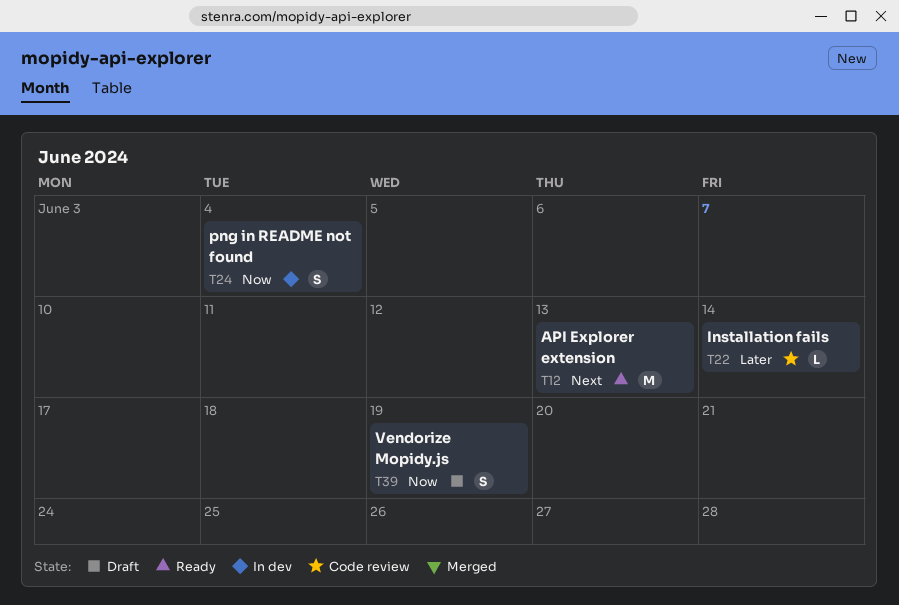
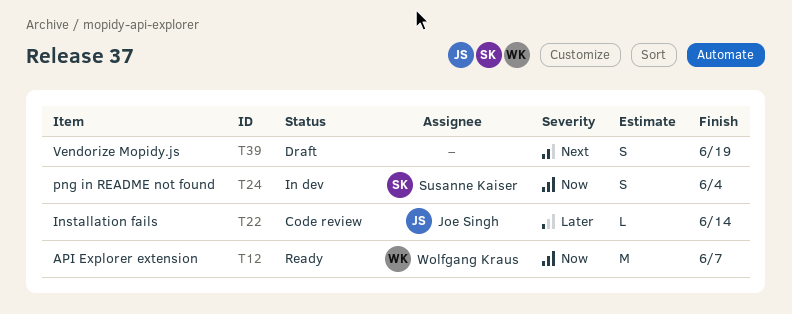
T12, priority: Next -> Now
T12, due: Jun 13 -> Jun 7
T39, priority: Now -> Next

